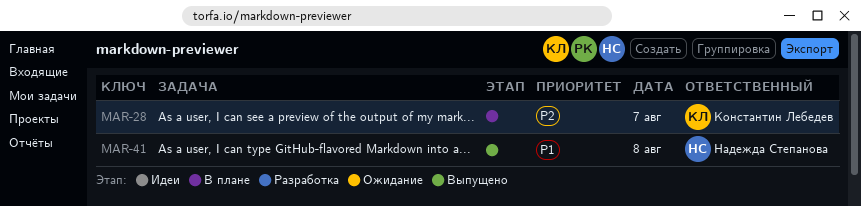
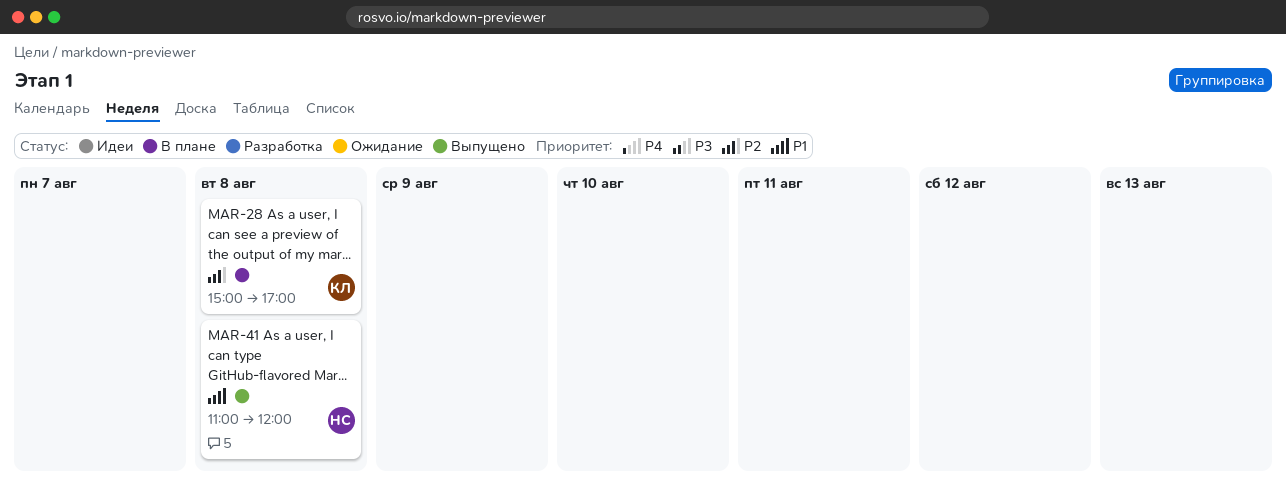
MAR-28, day: Aug 7 -> Aug 8

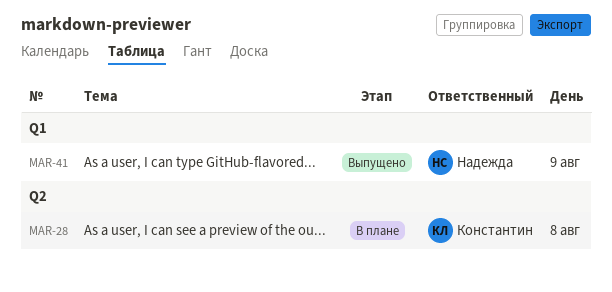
MAR-41, day: Aug 8 -> Aug 9

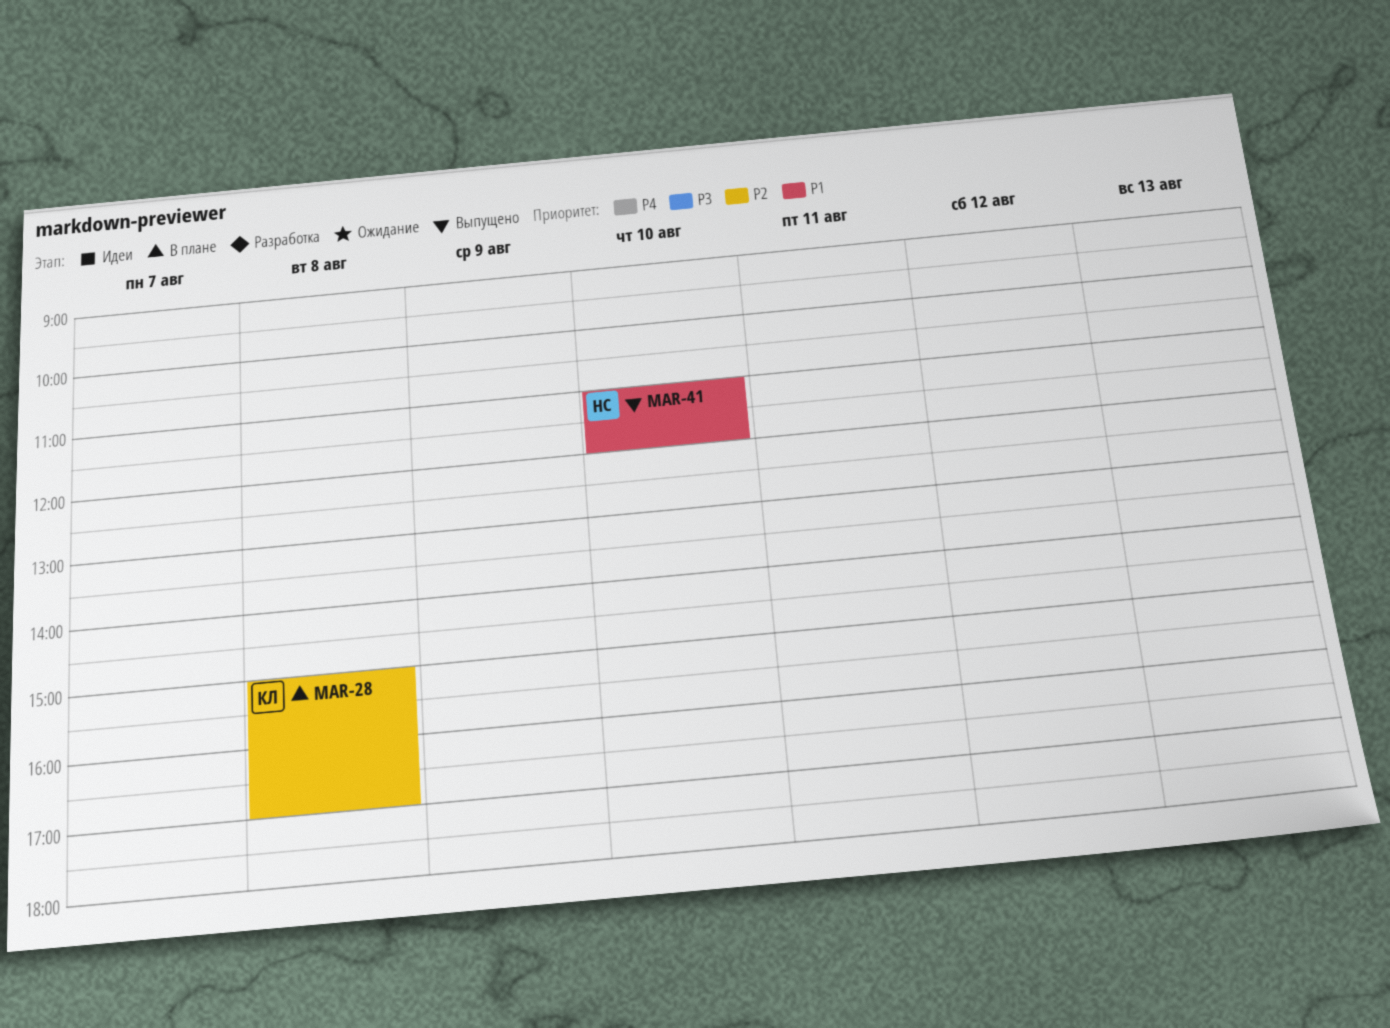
MAR-41, day: Aug 9 -> Aug 10

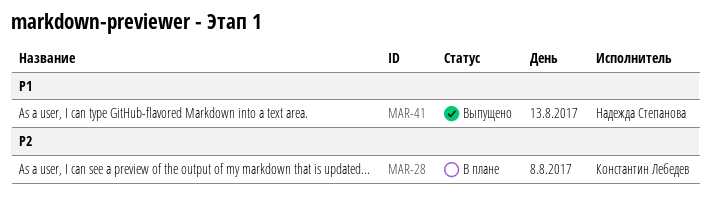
MAR-41, day: Aug 10 -> Aug 13

